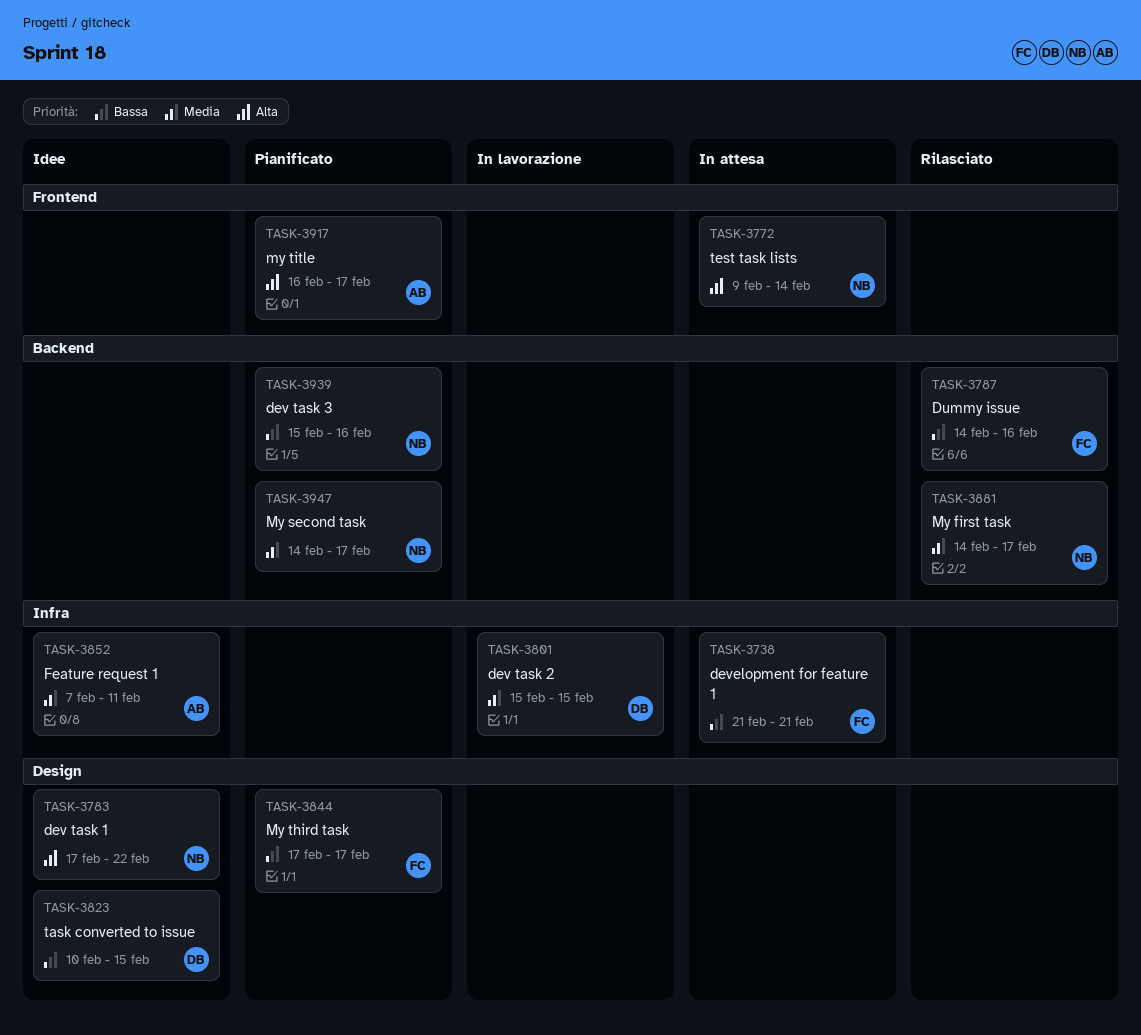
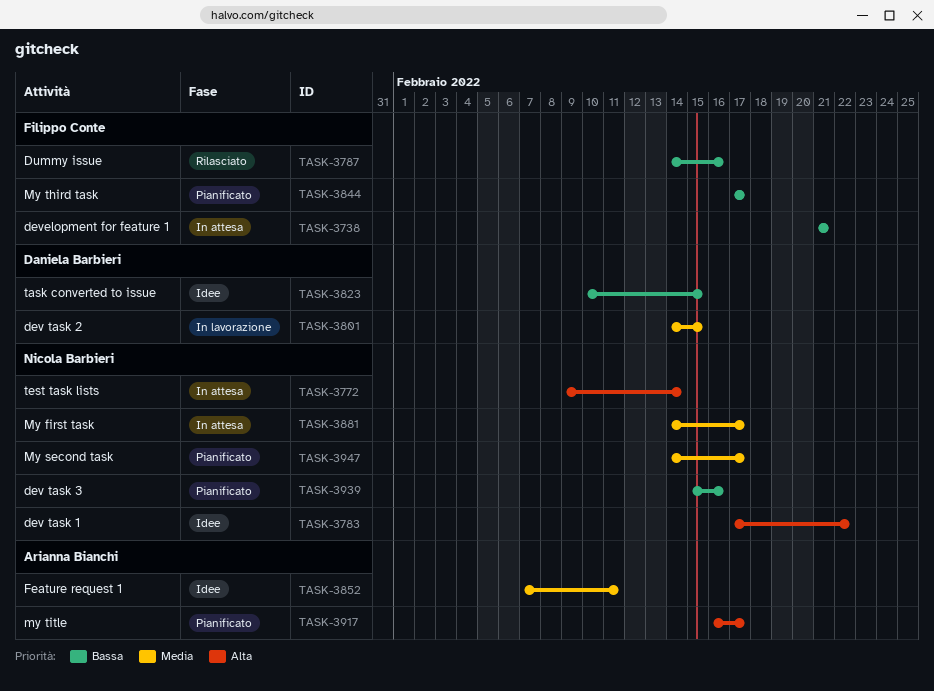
TASK-3801, start: Feb 15 -> Feb 14
TASK-3881, status: Rilasciato -> In attesa

